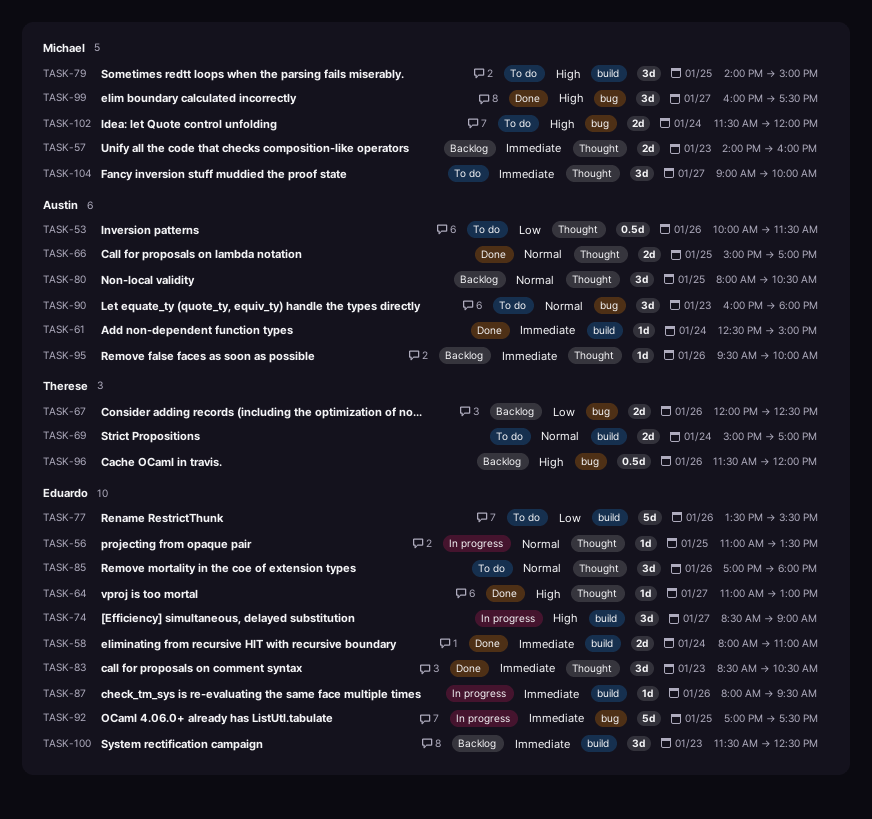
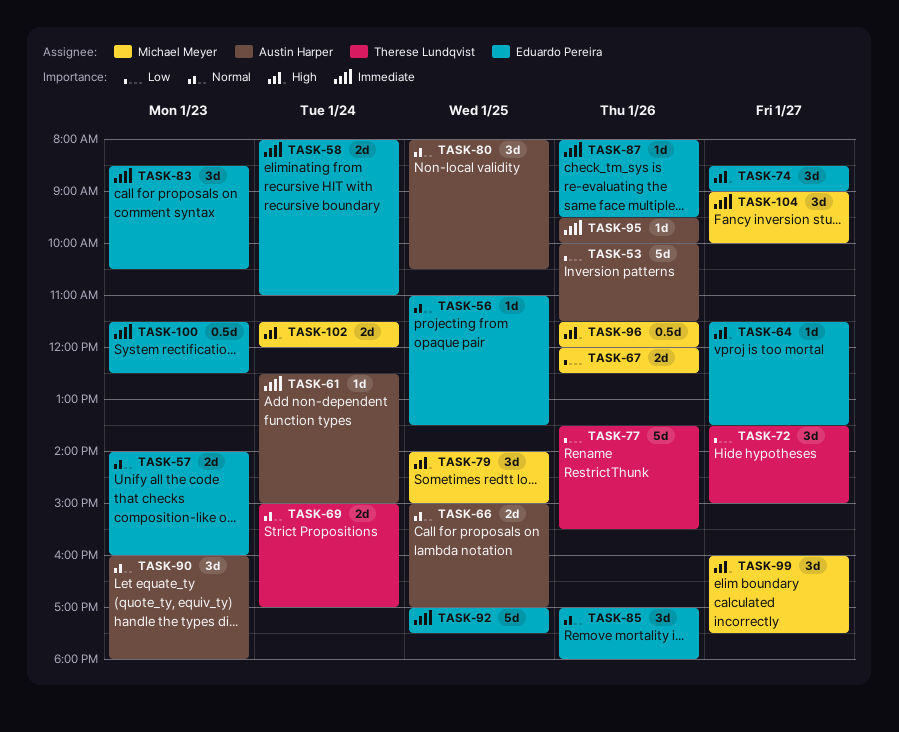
TASK-53, estimate: 0.5d -> 5d
TASK-57, owner: Michael Meyer -> Eduardo Pereira
TASK-57, priority: Immediate -> Normal
TASK-64, begins: 11:00 -> 11:30
TASK-64, ends: 13:00 -> 13:30
TASK-67, owner: Therese Lundqvist -> Michael Meyer
TASK-72: none -> present
TASK-77, owner: Eduardo Pereira -> Therese Lundqvist
TASK-96, owner: Therese Lundqvist -> Michael Meyer
TASK-100, estimate: 3d -> 0.5d

